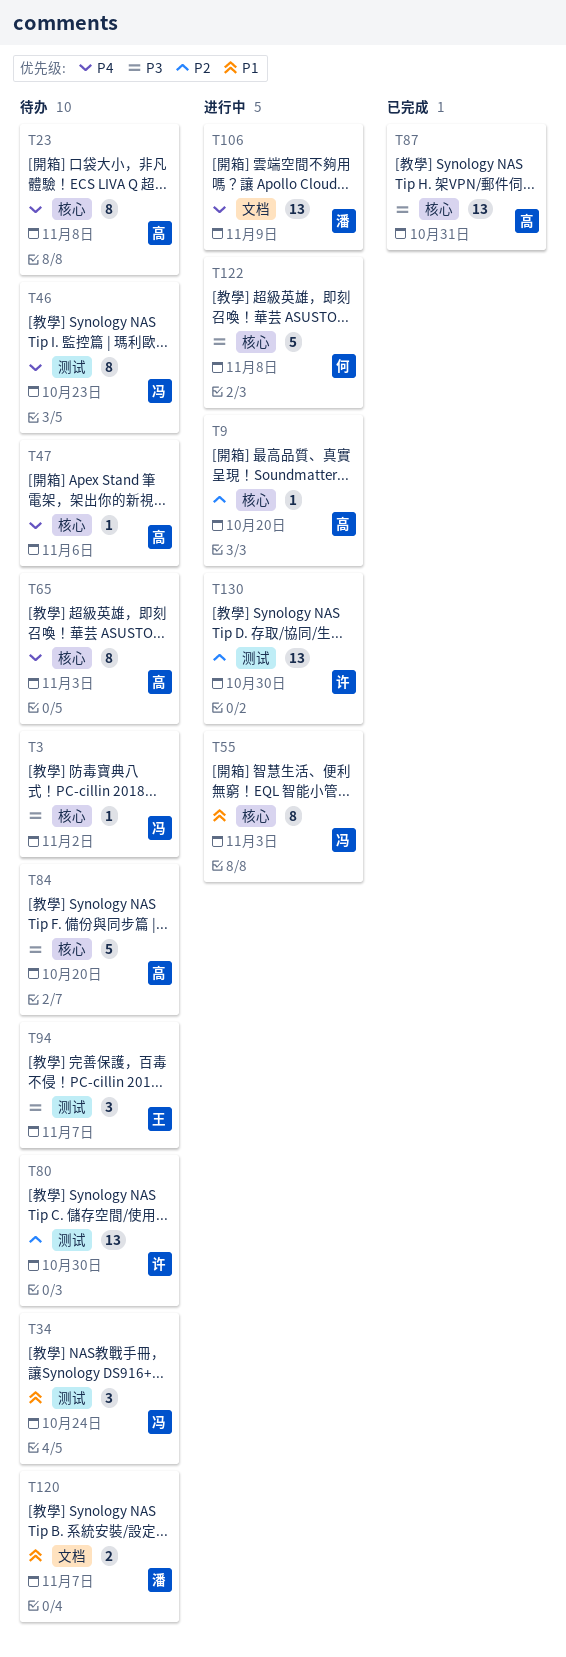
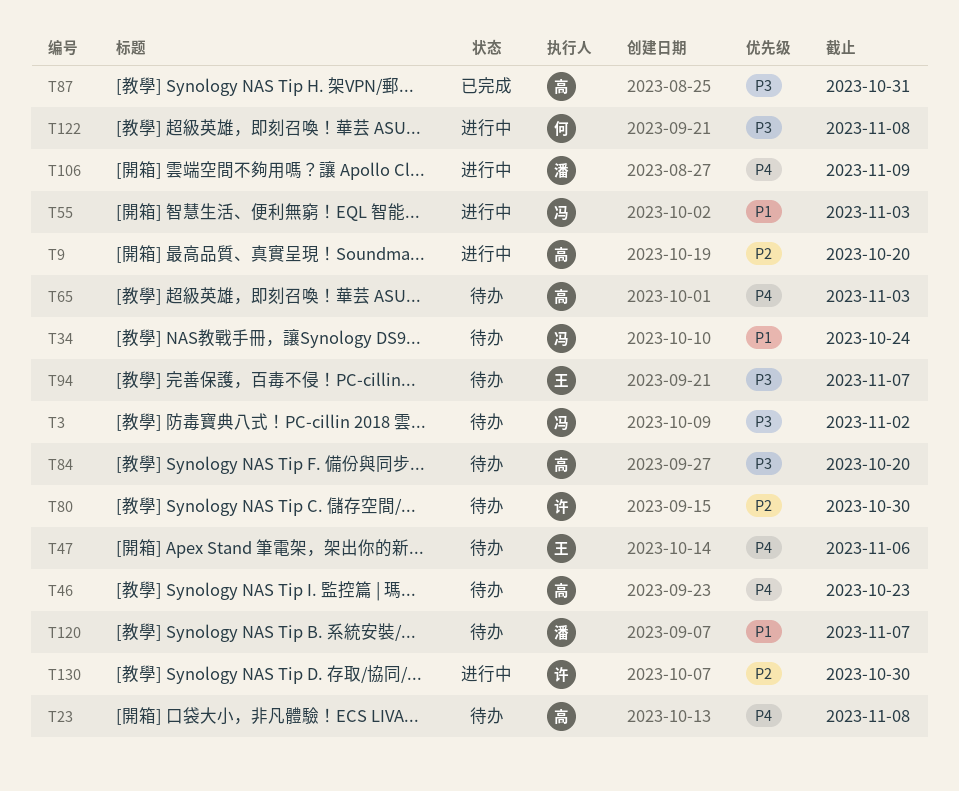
T46, owner: 冯 -> 高
T47, owner: 高 -> 王

